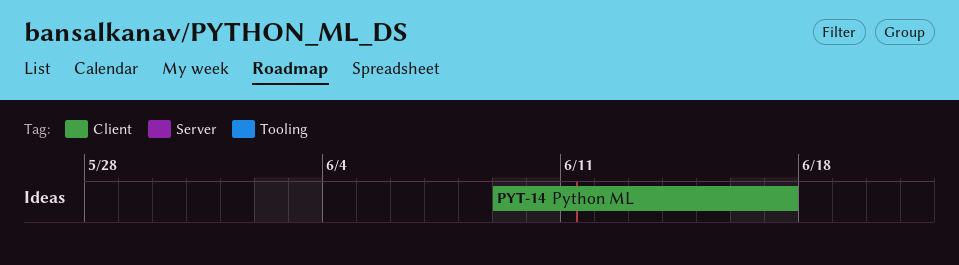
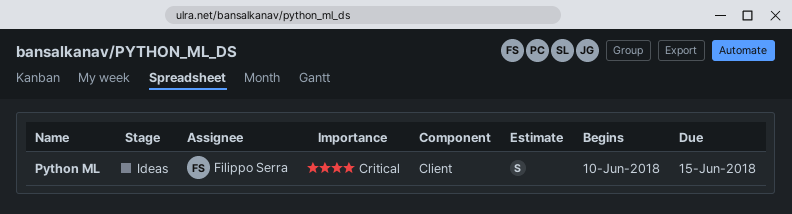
Python ML, start: Jun 9 -> Jun 10
Python ML, due: Jun 17 -> Jun 15

